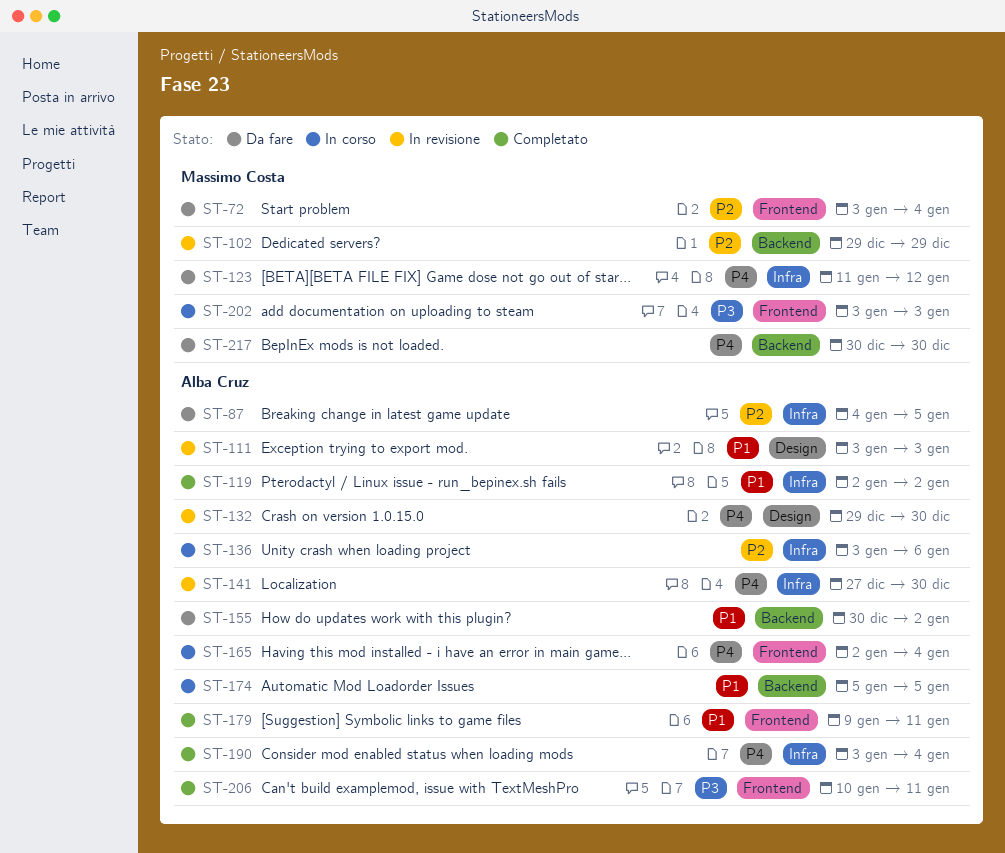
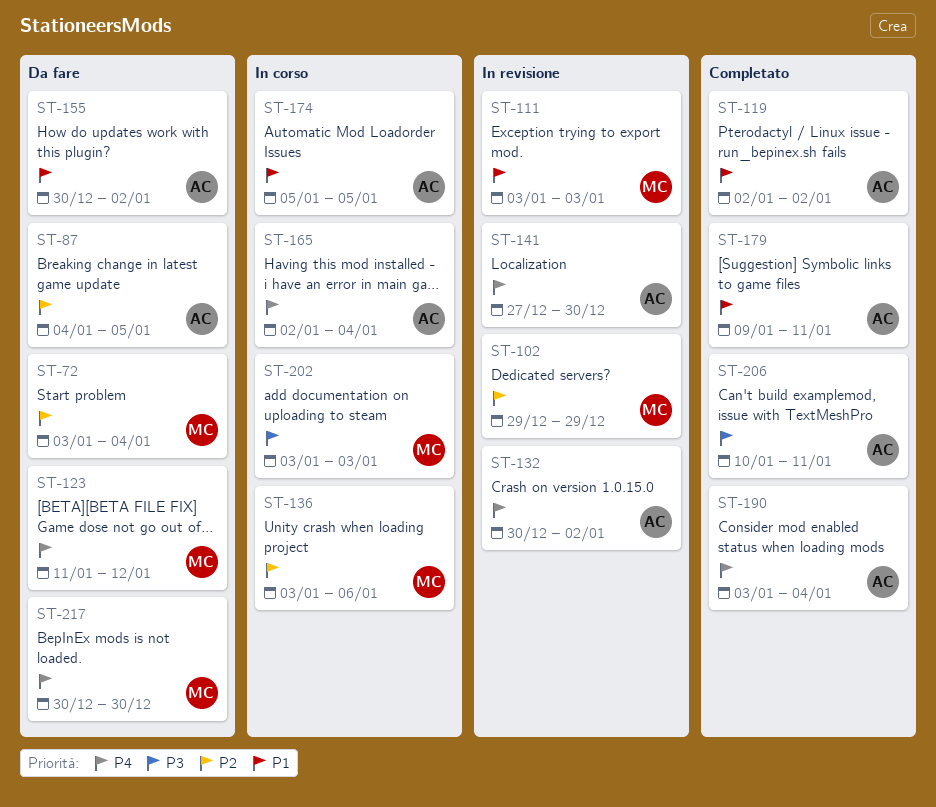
ST-111, owner: Alba Cruz -> Massimo Costa
ST-132, start: Dec 29 -> Dec 30
ST-132, due: Dec 30 -> Jan 2
ST-136, owner: Alba Cruz -> Massimo Costa

